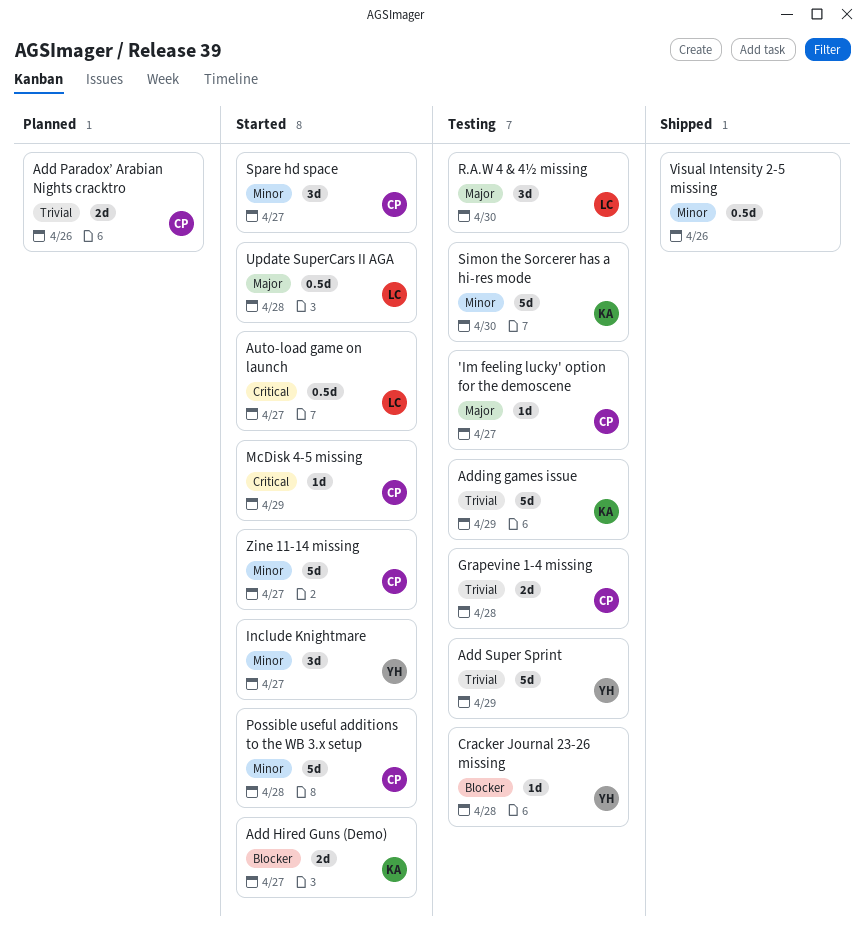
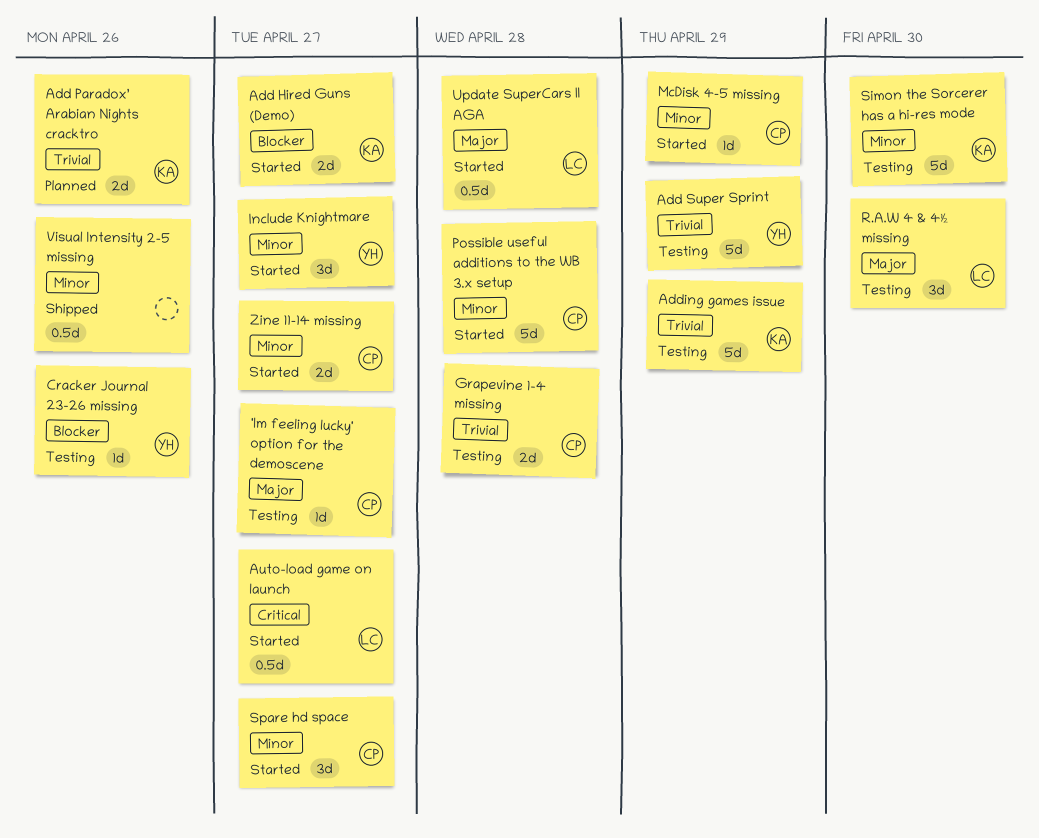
Add Paradox’ Arabian Nights cracktro, owner: CP -> KA
Cracker Journal 23-26 missing, due: Apr 28 -> Apr 26
McDisk 4-5 missing, priority: Critical -> Minor
Zine 11-14 missing, estimate: 5d -> 2d

